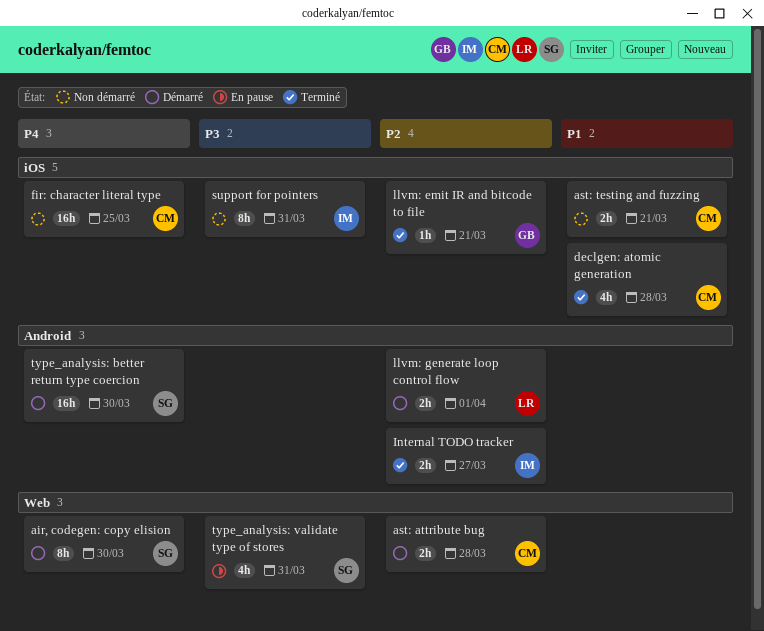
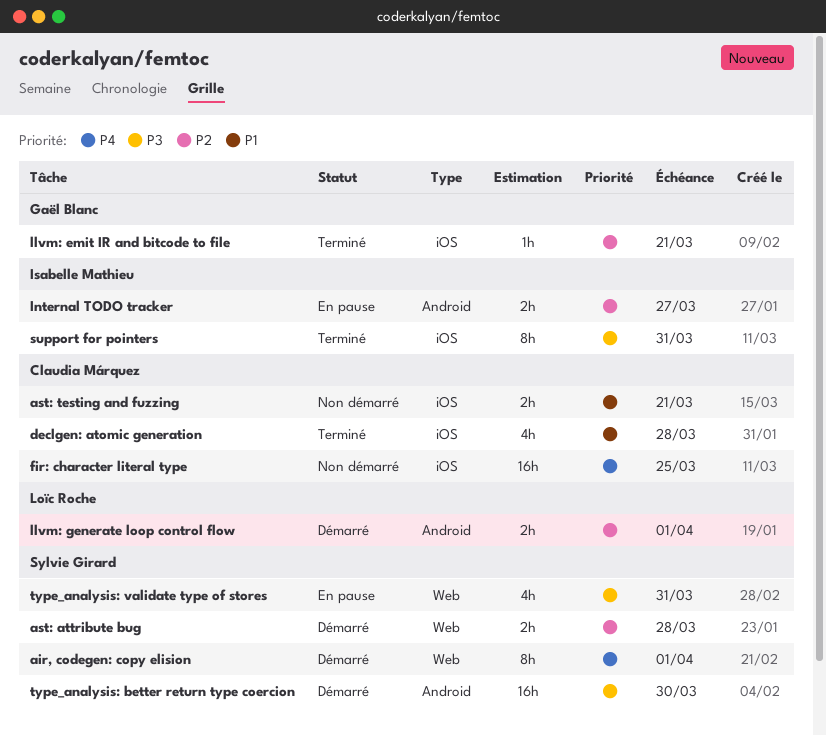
air, codegen: copy elision, due: Mar 30 -> Apr 1
ast: attribute bug, owner: Claudia Márquez -> Sylvie Girard
Internal TODO tracker, status: Terminé -> En pause
support for pointers, status: Non démarré -> Terminé
type_analysis: better return type coercion, priority: P4 -> P3

